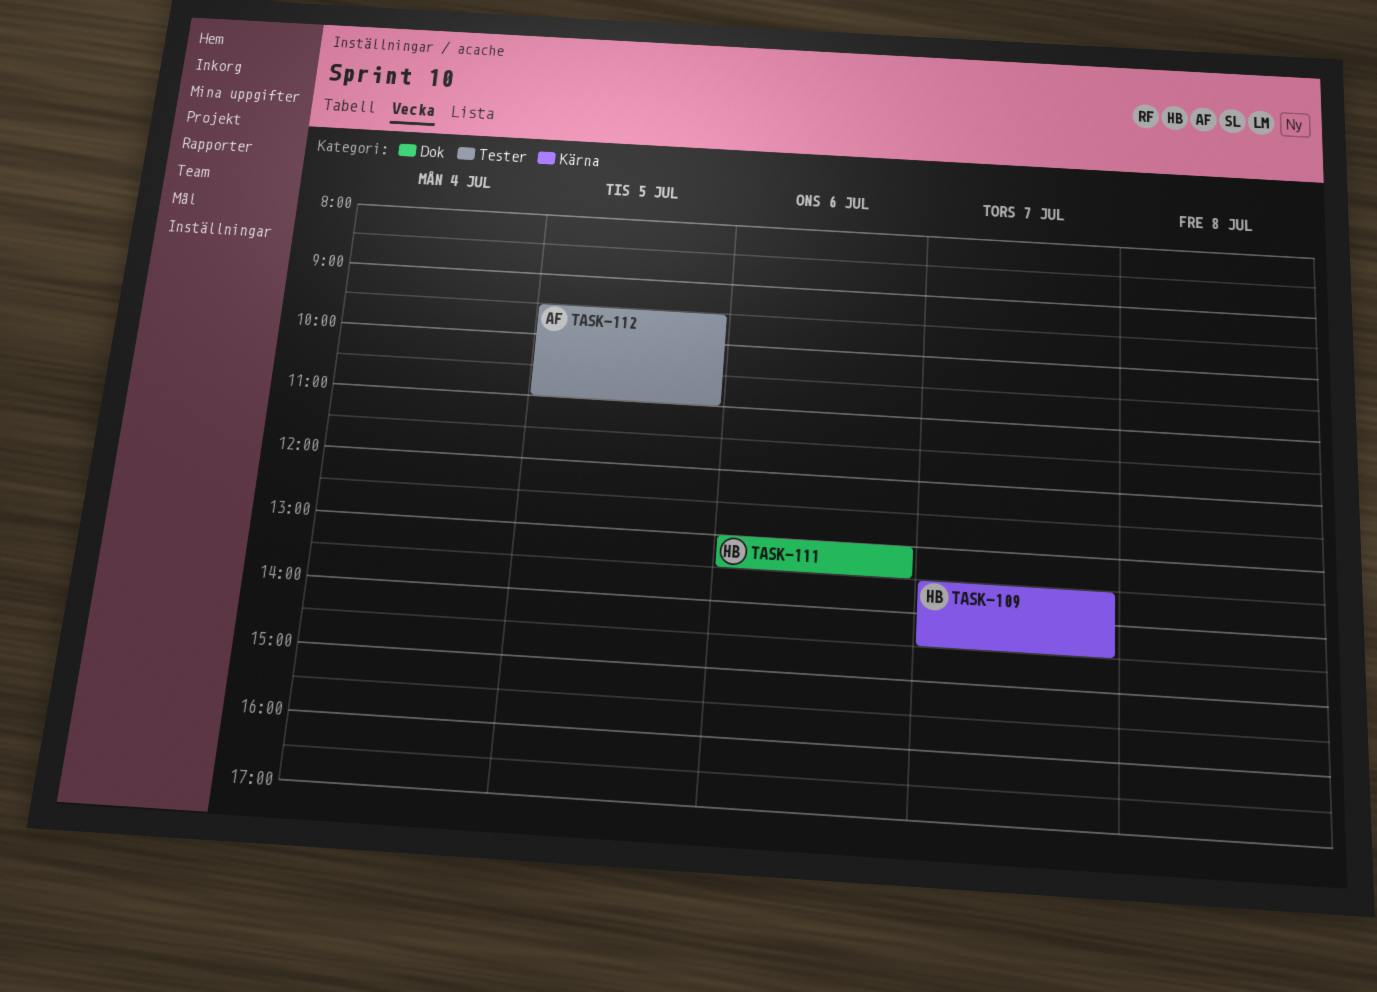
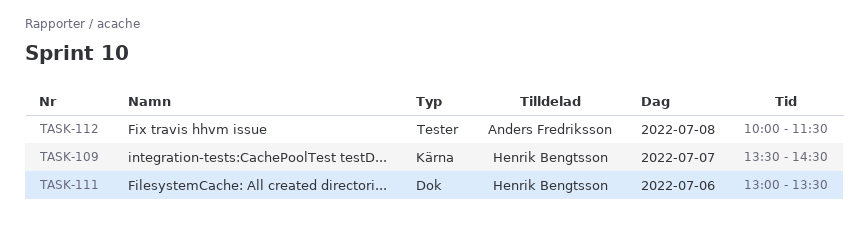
TASK-112, day: Jul 5 -> Jul 8
TASK-112, begins: 09:30 -> 10:00
TASK-112, ends: 11:00 -> 11:30

